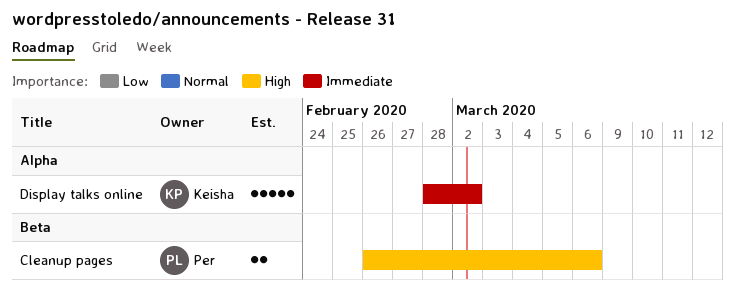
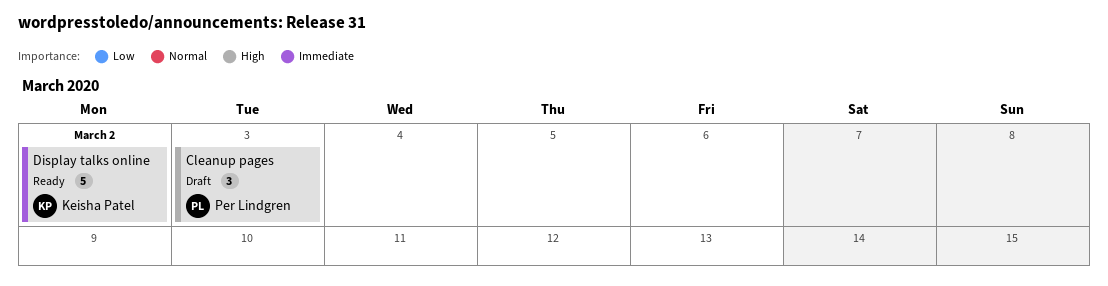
Cleanup pages, estimate: 2 -> 3
Cleanup pages, due: Mar 6 -> Mar 3

